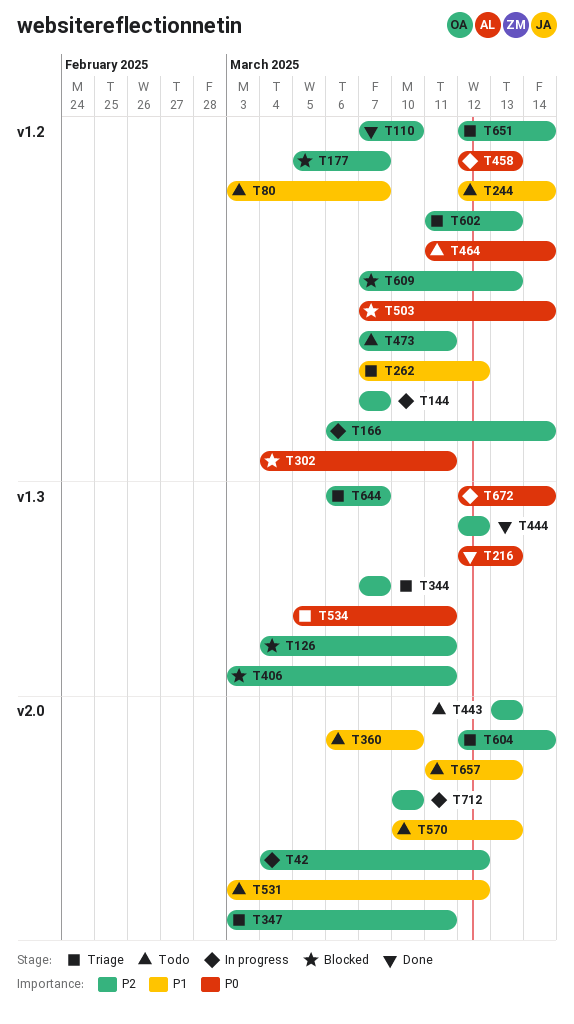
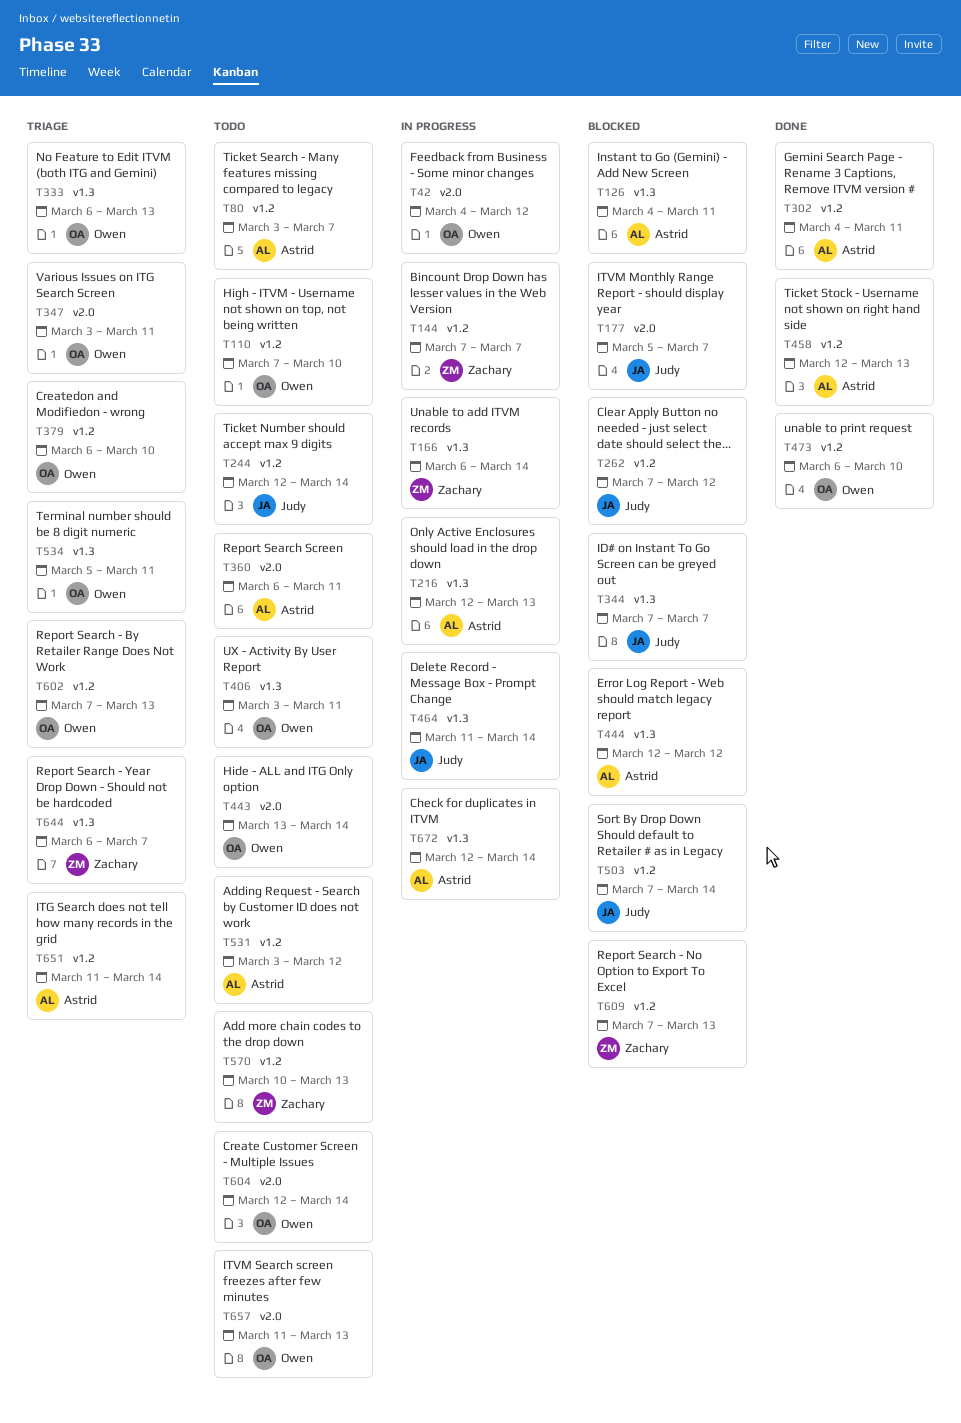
T110, status: Done -> Todo
T166, label: v1.2 -> v1.3
T177, label: v1.2 -> v2.0
T216, status: Done -> In progress
T262, status: Triage -> Blocked
T302, status: Blocked -> Done
T333: none -> present
T344, status: Triage -> Blocked
T360, due: Mar 10 -> Mar 11
T379: none -> present
T406, status: Blocked -> Todo
T443, due: Mar 13 -> Mar 14
T444, status: Done -> Blocked
T458, status: In progress -> Done
T464, status: Todo -> In progress
T464, label: v1.2 -> v1.3
T473, status: Todo -> Done
T473, start: Mar 7 -> Mar 6
T473, due: Mar 11 -> Mar 10
T531, label: v2.0 -> v1.2
T570, label: v2.0 -> v1.2
T602, start: Mar 11 -> Mar 7
T604, status: Triage -> Todo
T651, start: Mar 12 -> Mar 11
T712: present -> none

